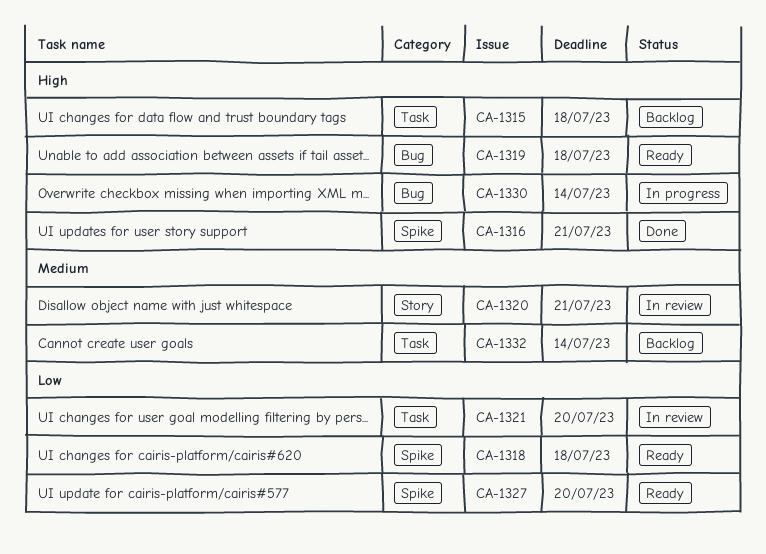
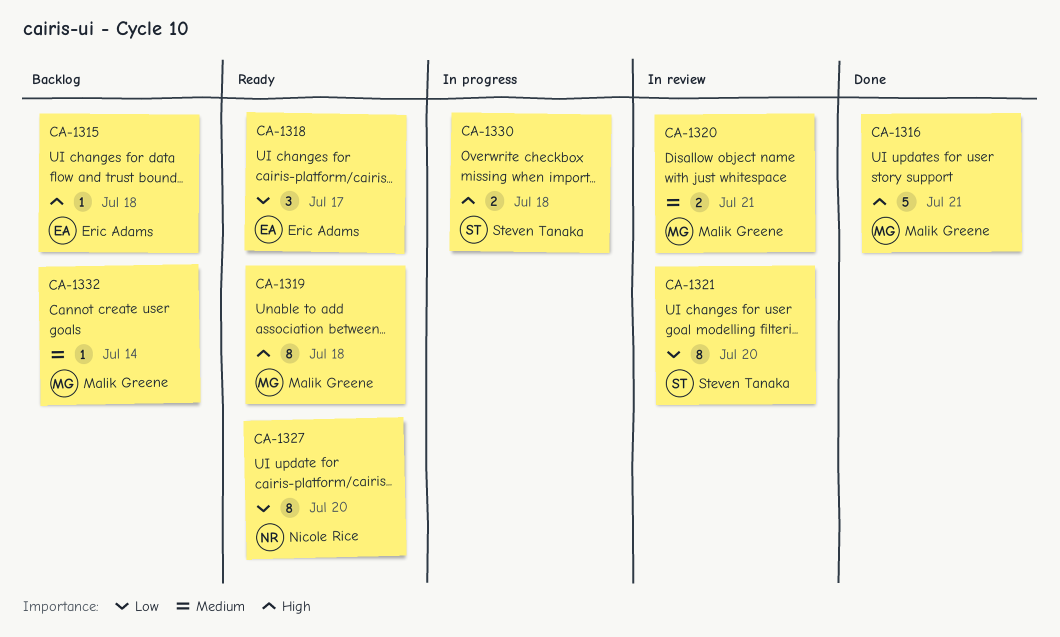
CA-1318, due: Jul 18 -> Jul 17
CA-1330, due: Jul 14 -> Jul 18

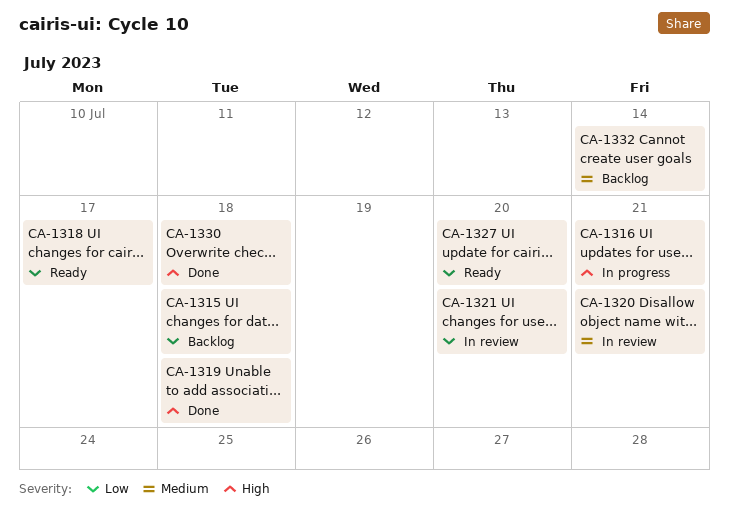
CA-1315, priority: High -> Low
CA-1316, status: Done -> In progress
CA-1319, status: Ready -> Done
CA-1330, status: In progress -> Done

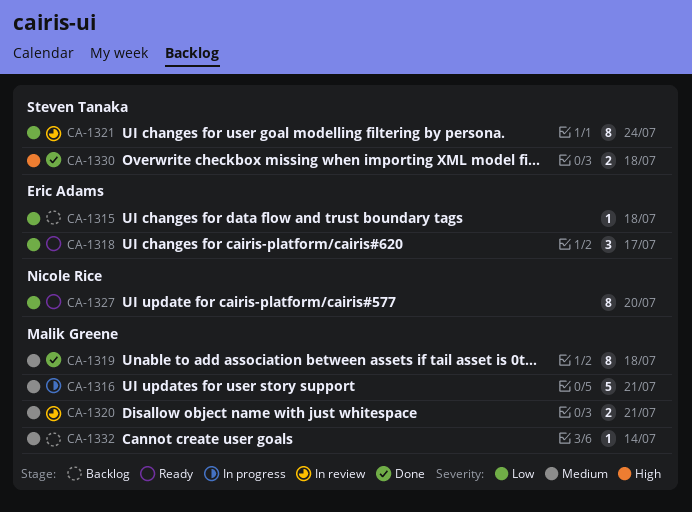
CA-1316, priority: High -> Medium
CA-1319, priority: High -> Medium
CA-1321, due: Jul 20 -> Jul 24

